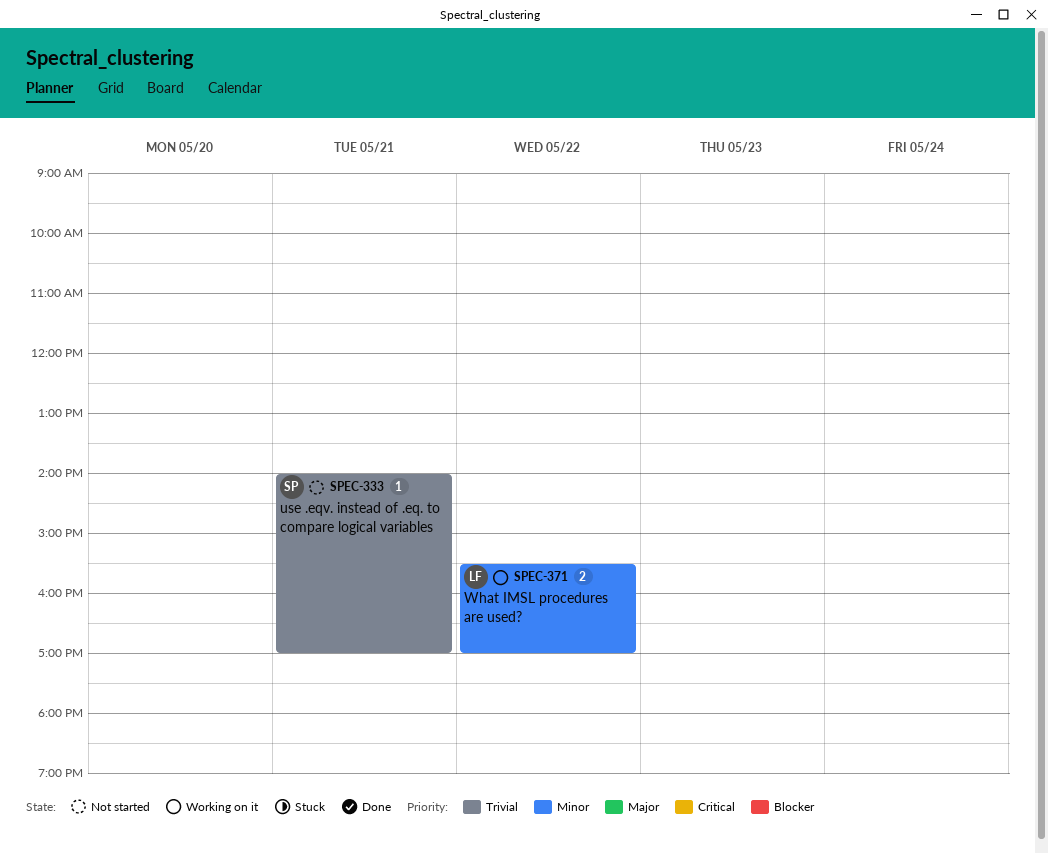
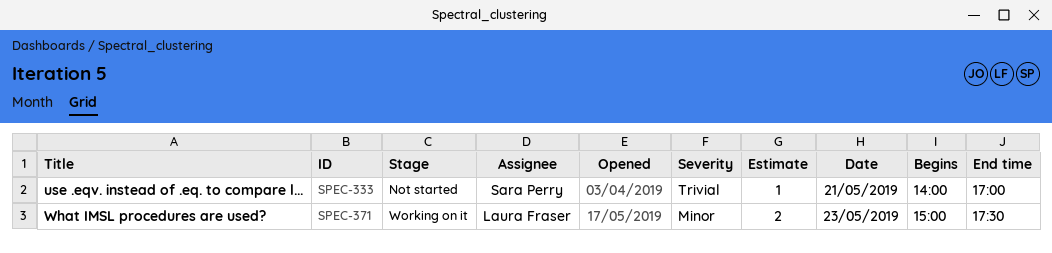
SPEC-371, day: May 22 -> May 23
SPEC-371, begins: 15:30 -> 15:00
SPEC-371, ends: 17:00 -> 17:30

